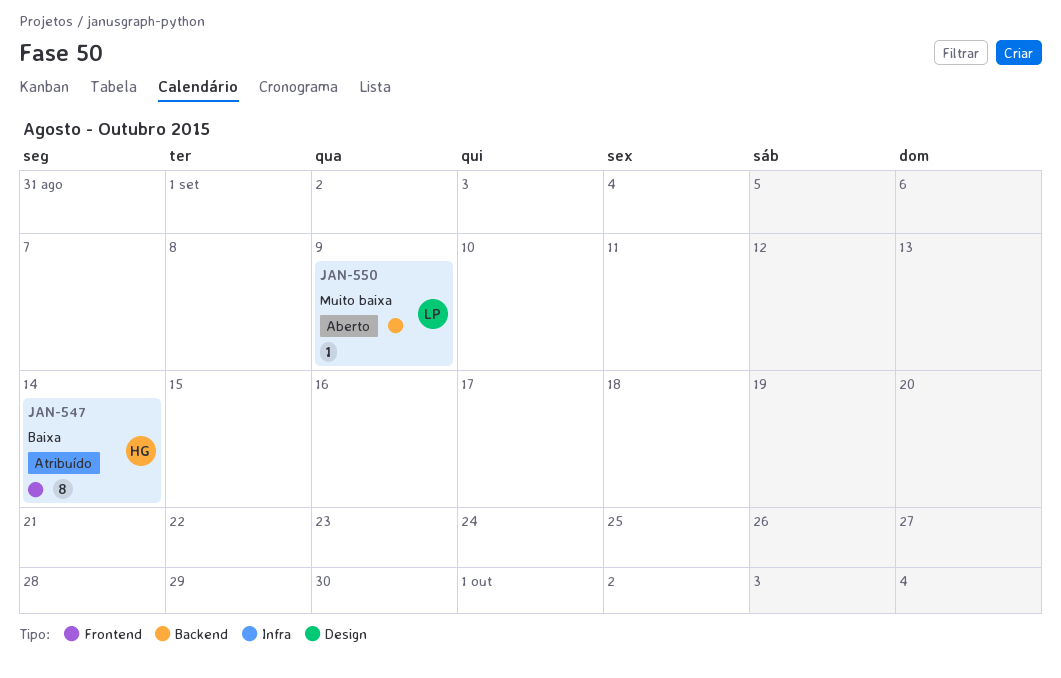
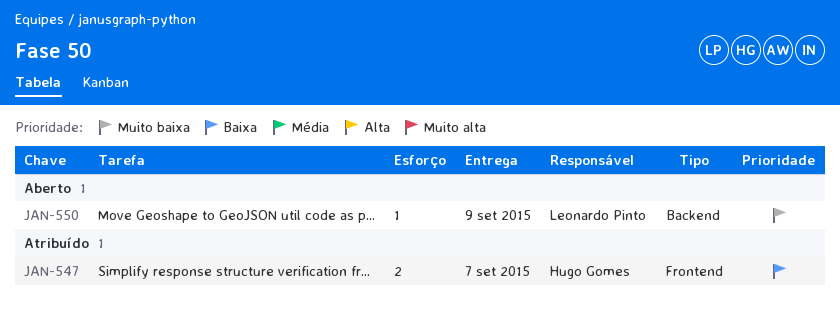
JAN-547, estimate: 8 -> 2
JAN-547, due: Sep 14 -> Sep 7

